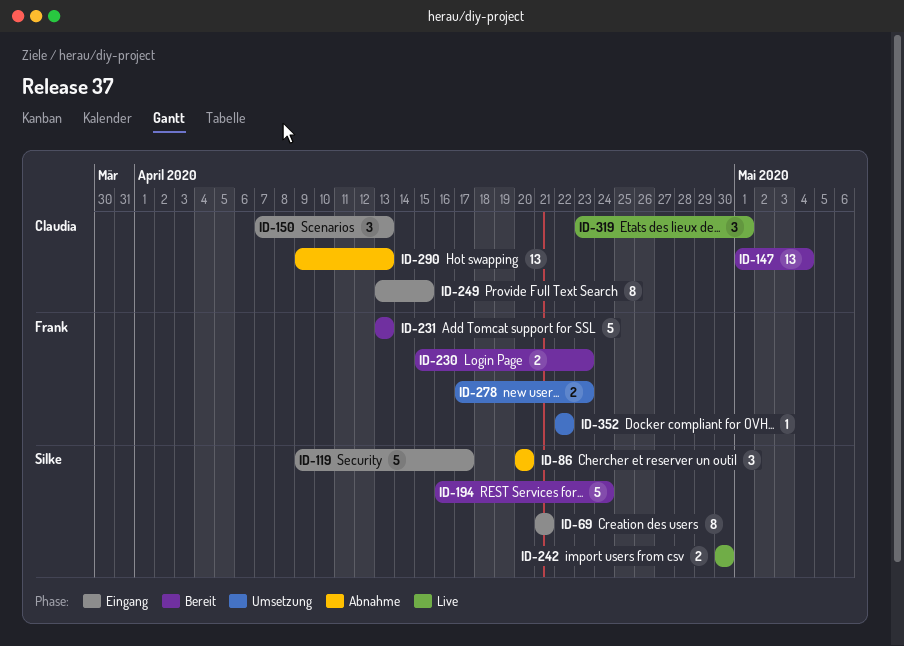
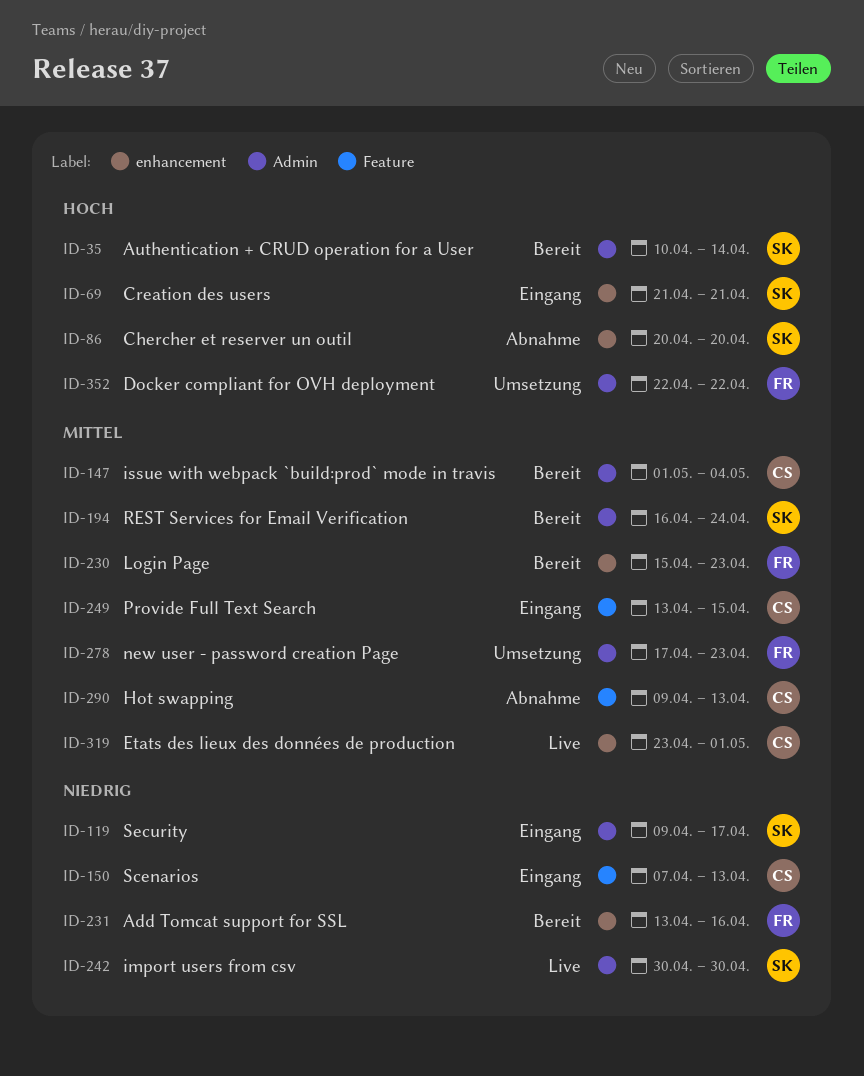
ID-35: none -> present
ID-231, due: Apr 13 -> Apr 16

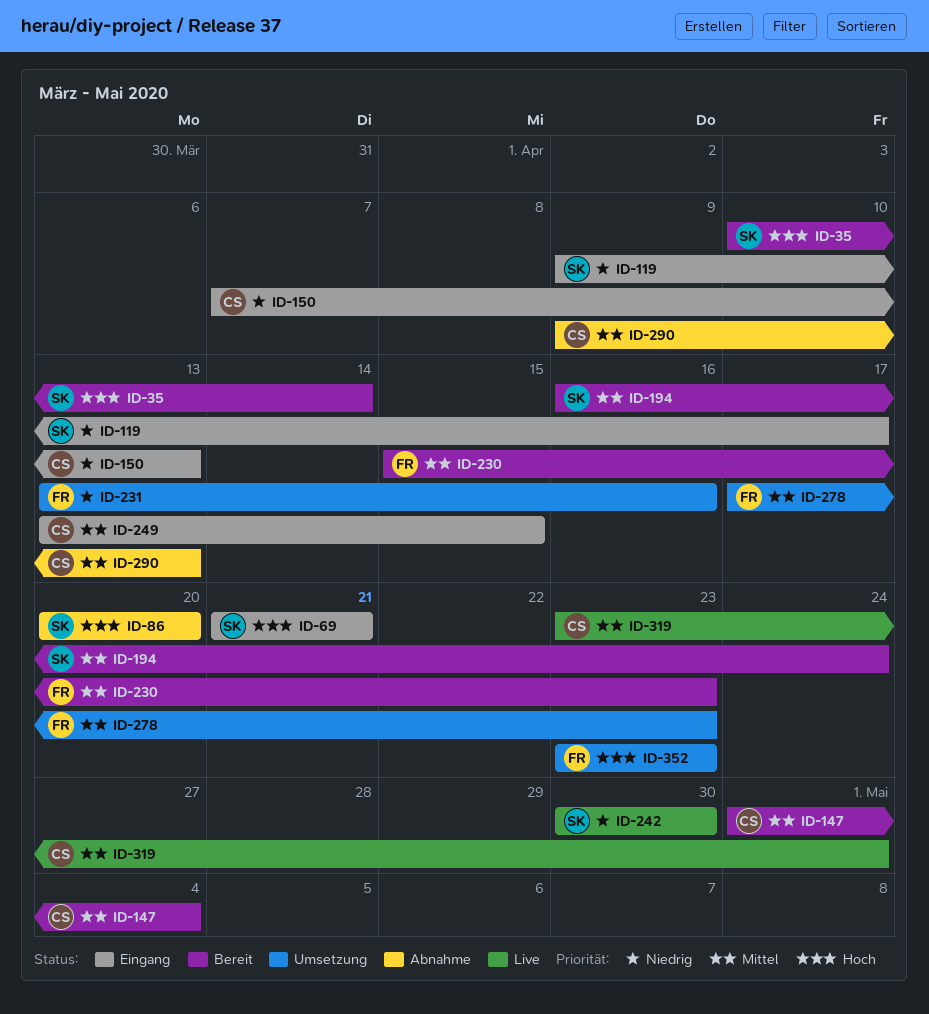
ID-231, status: Bereit -> Umsetzung
ID-352, start: Apr 22 -> Apr 23
ID-352, due: Apr 22 -> Apr 23

